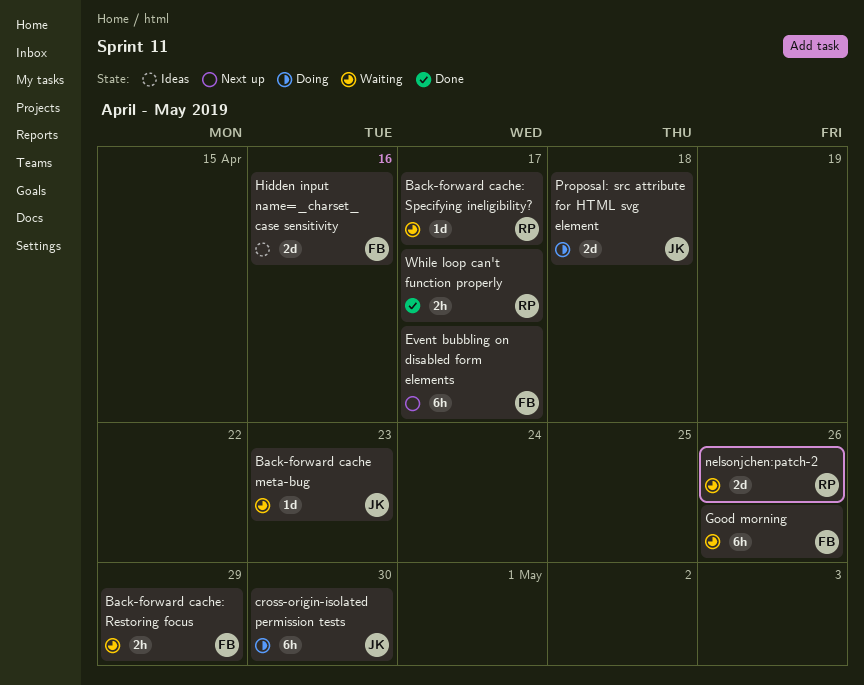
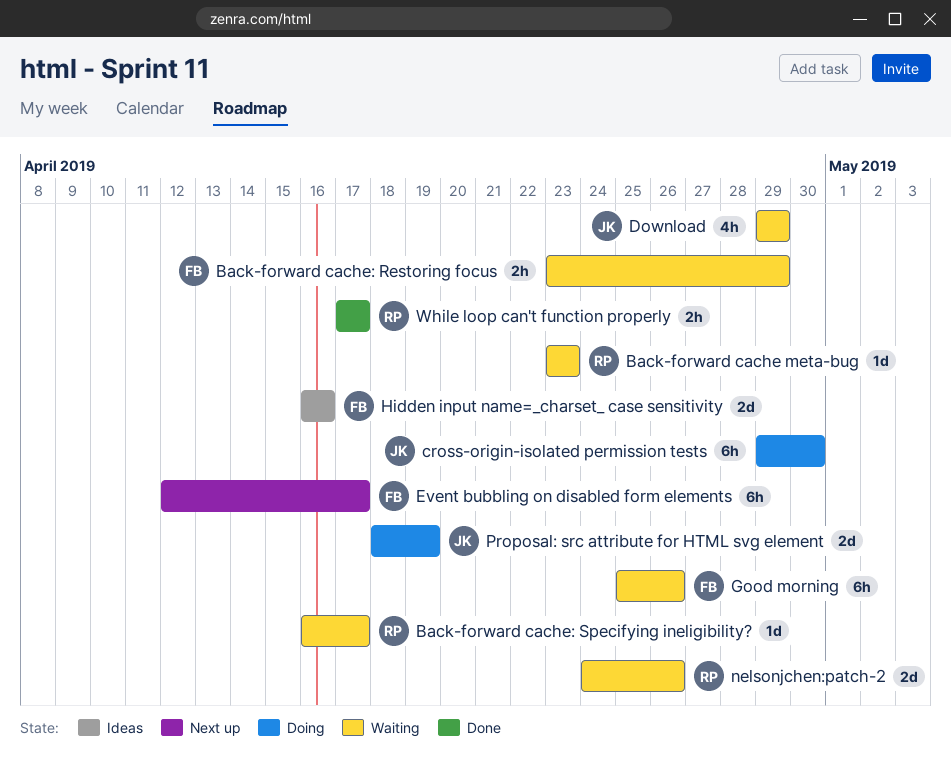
Back-forward cache meta-bug, owner: JK -> RP
Download: none -> present
Proposal: src attribute for HTML svg element, due: Apr 18 -> Apr 19

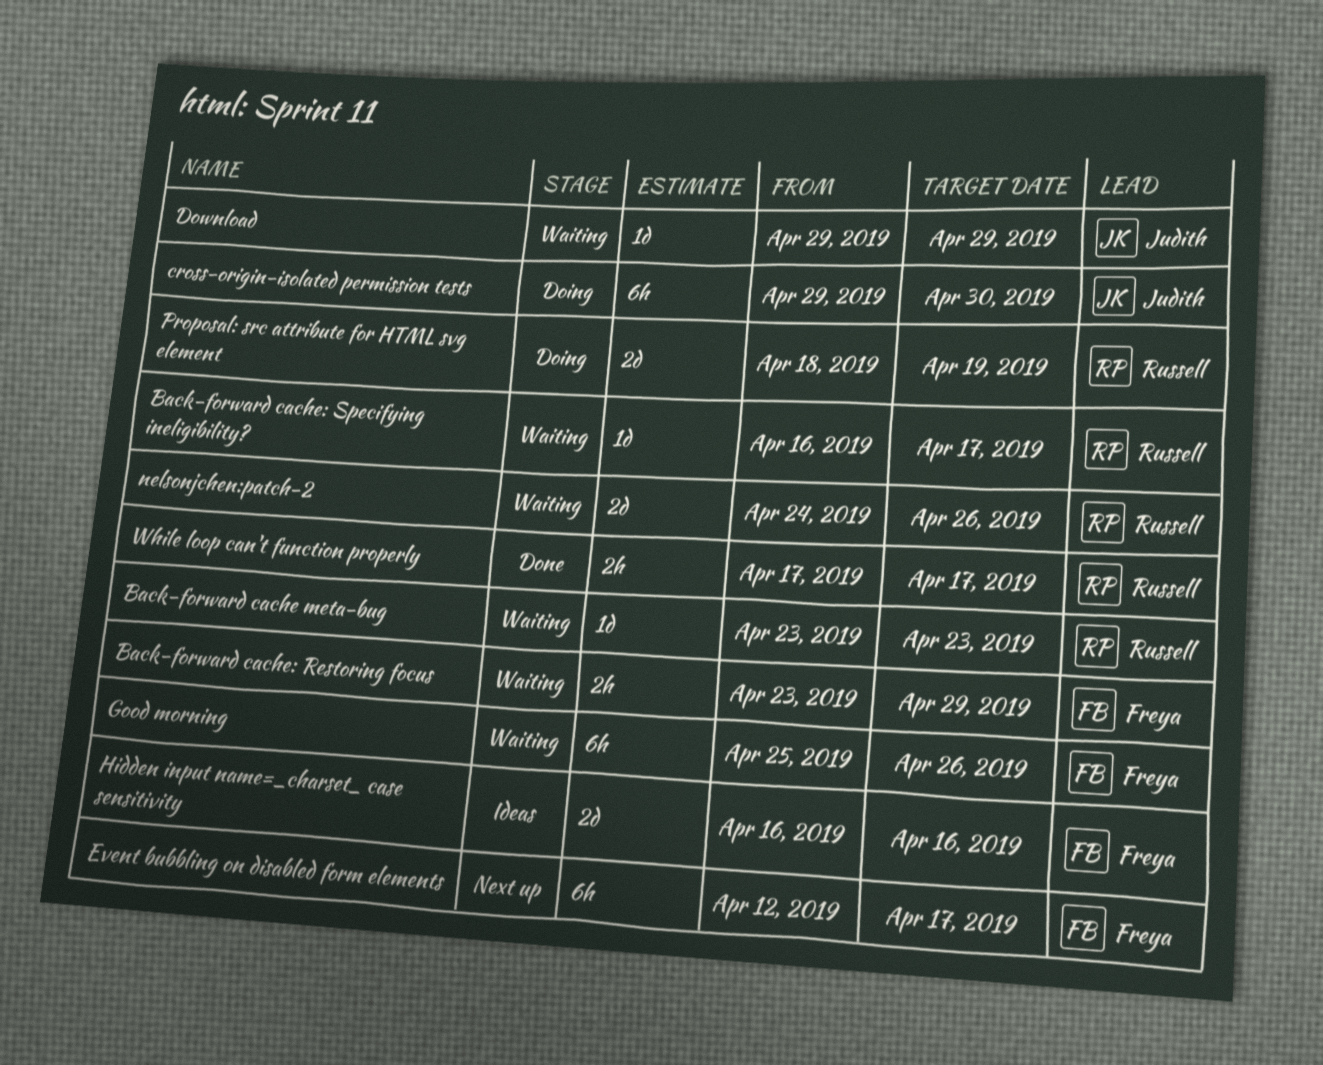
Download, estimate: 4h -> 1d
Proposal: src attribute for HTML svg element, owner: Judith -> Russell

